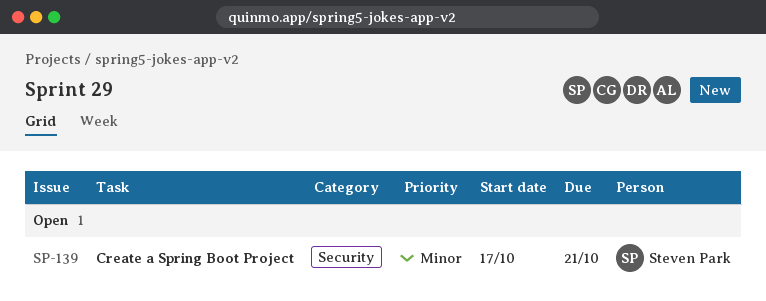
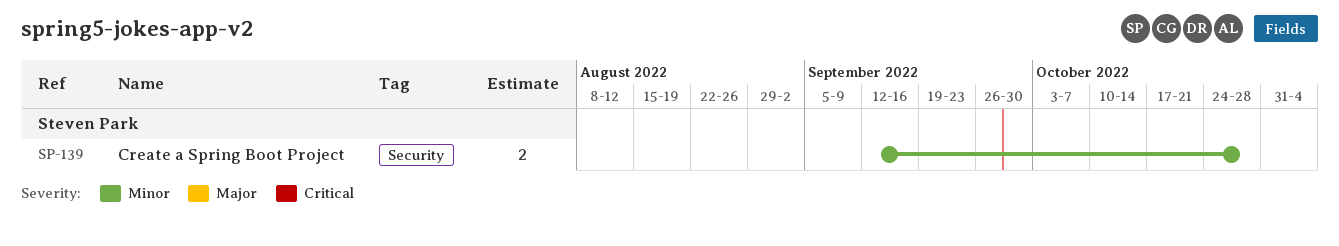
SP-139, start: Oct 17 -> Sep 12
SP-139, due: Oct 21 -> Oct 28

